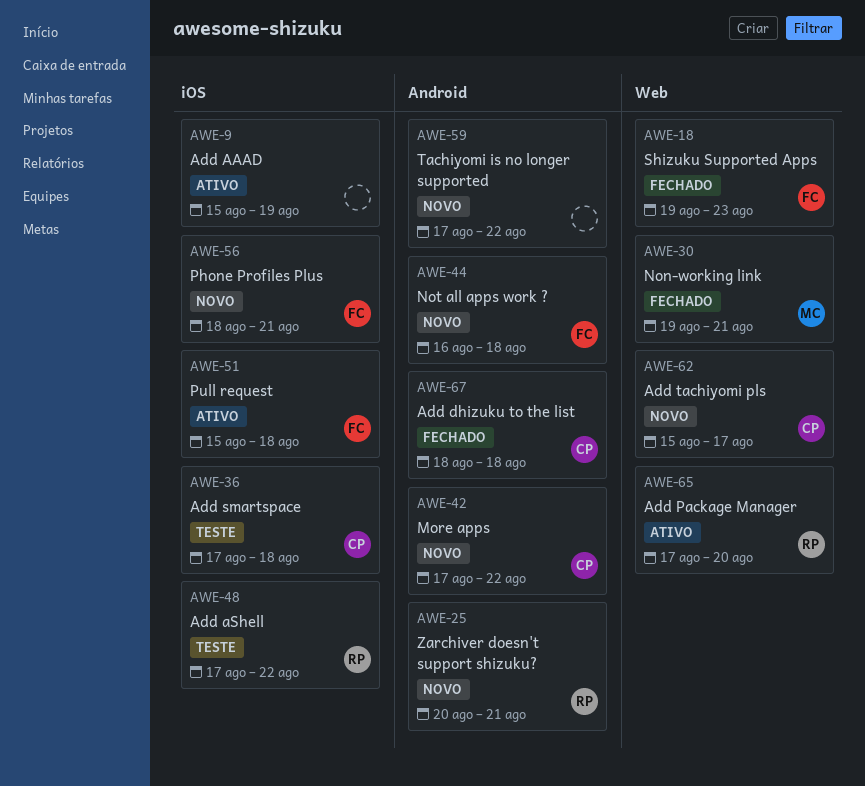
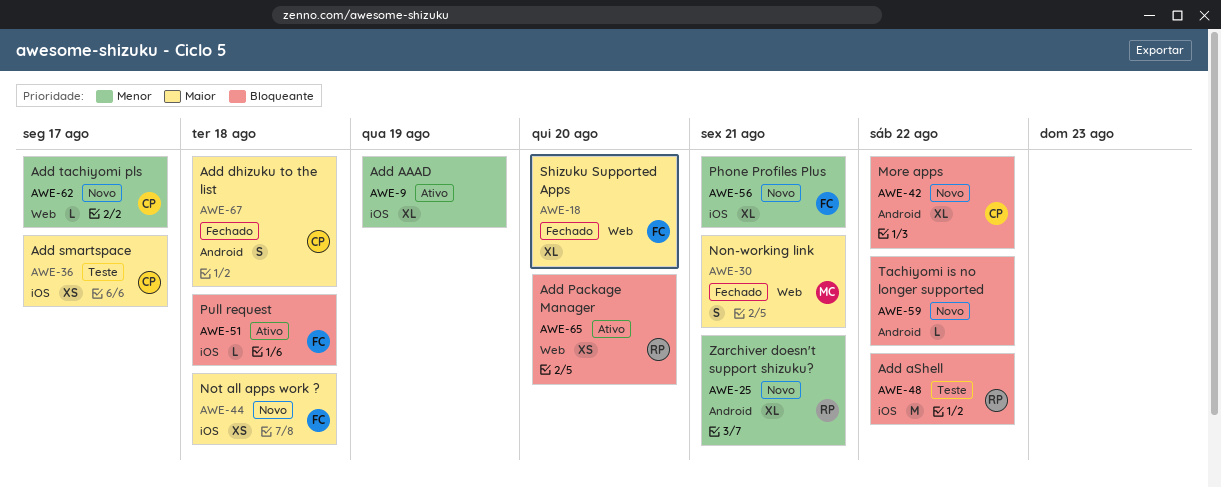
AWE-18, due: Aug 23 -> Aug 20
AWE-36, due: Aug 18 -> Aug 17
AWE-44, label: Android -> iOS

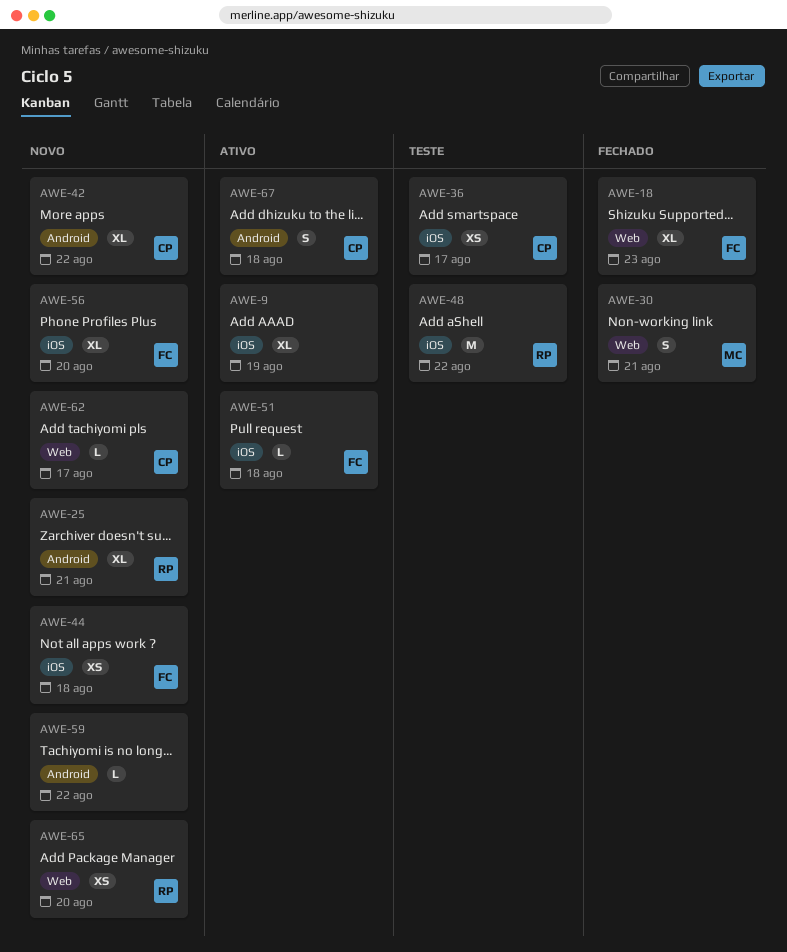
AWE-18, due: Aug 20 -> Aug 23
AWE-56, due: Aug 21 -> Aug 20
AWE-65, status: Ativo -> Novo
AWE-67, status: Fechado -> Ativo

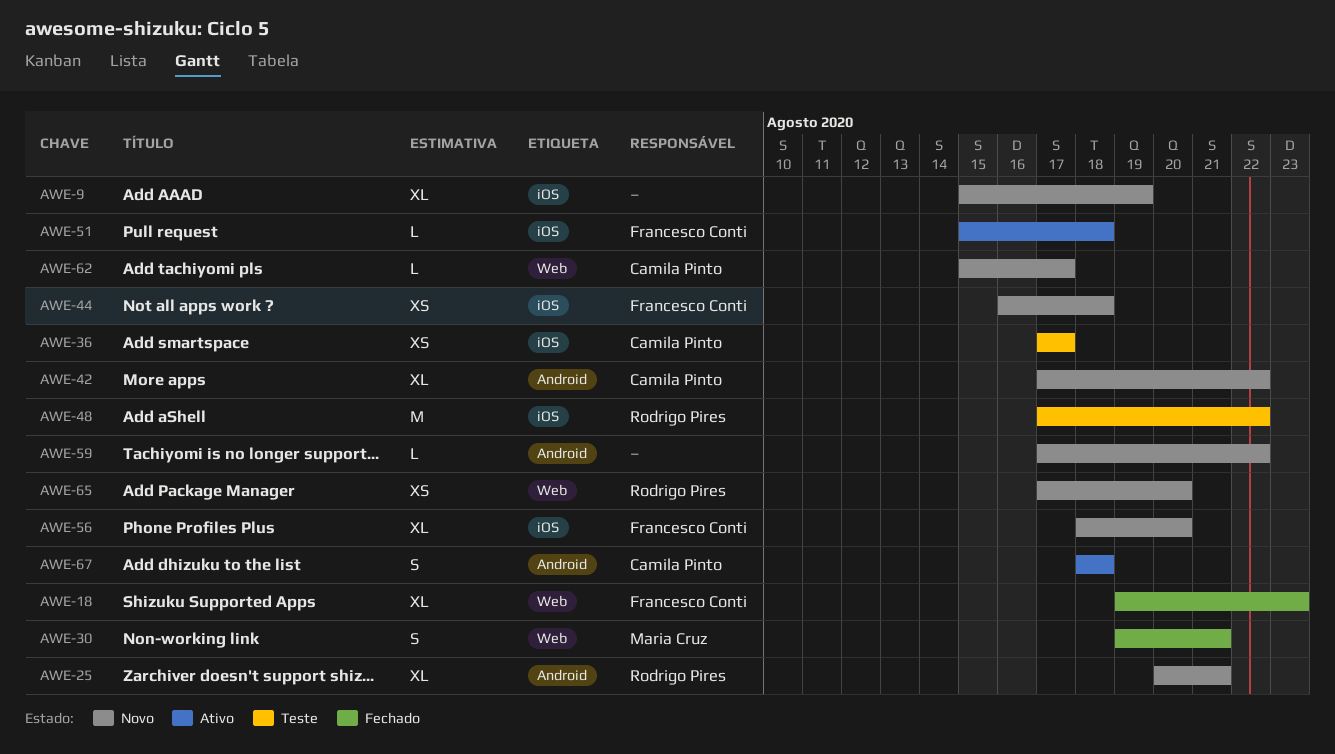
AWE-9, status: Ativo -> Novo

